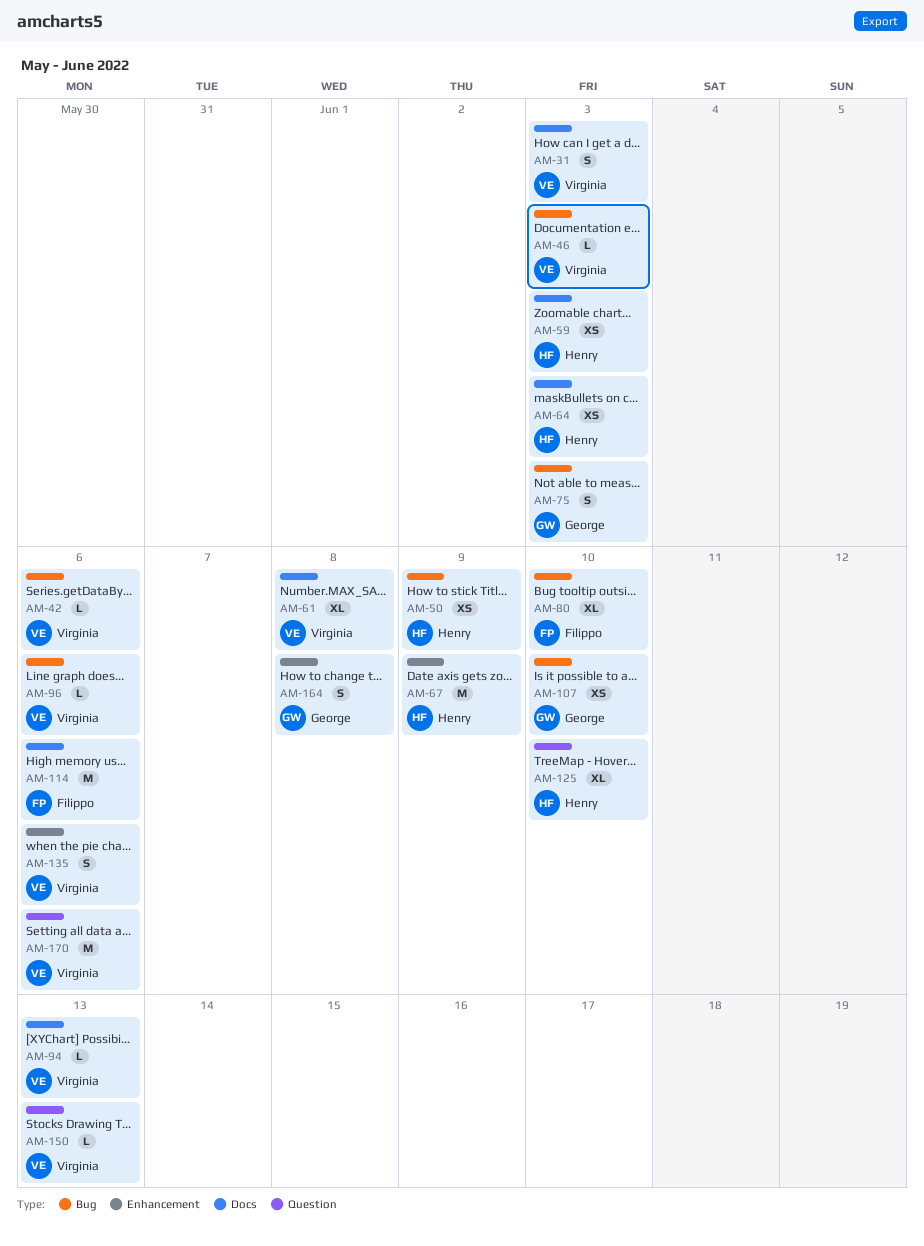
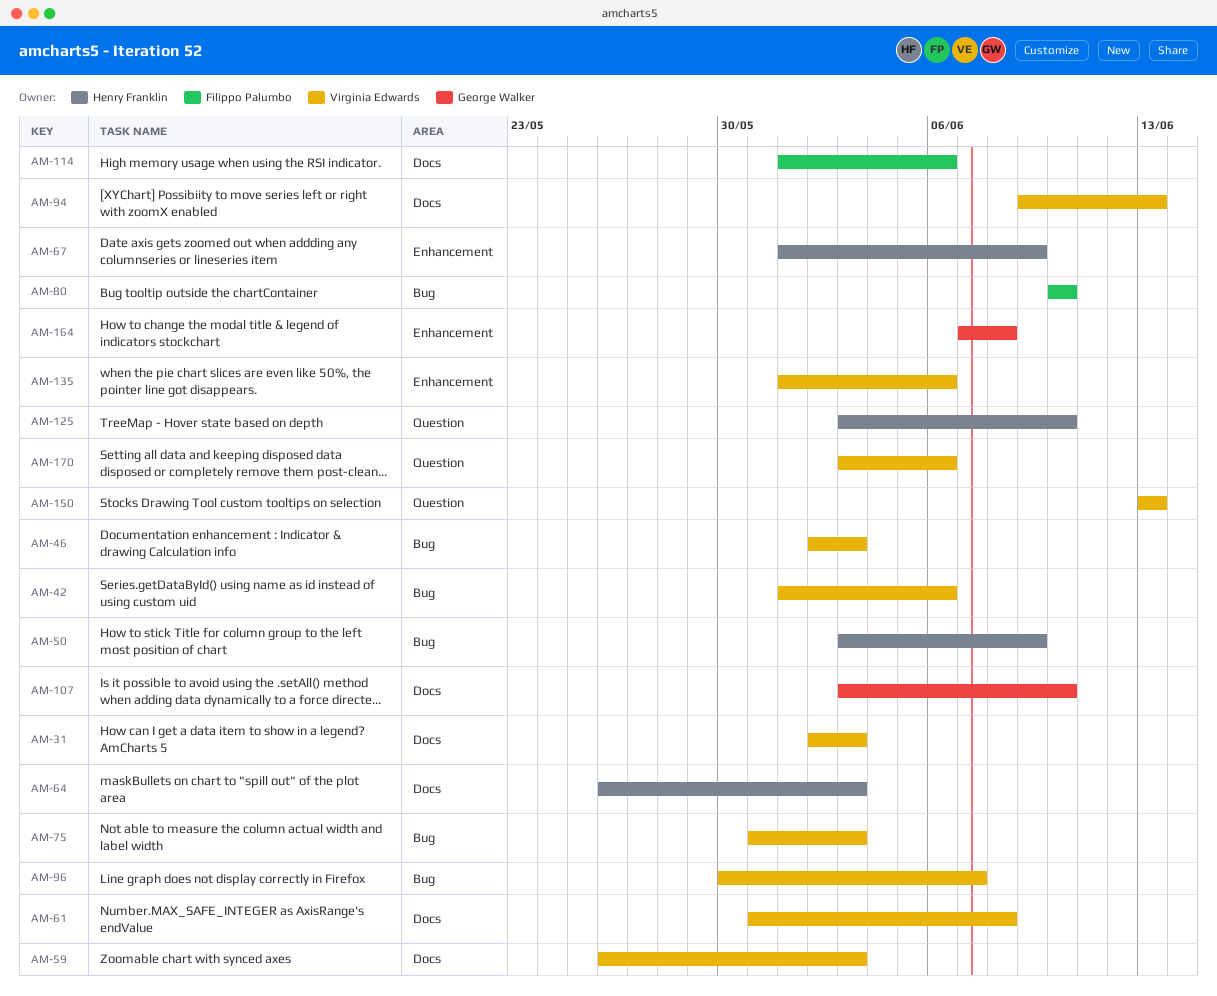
AM-59, owner: Henry Franklin -> Virginia Edwards
AM-75, owner: George Walker -> Virginia Edwards
AM-96, due: Jun 6 -> Jun 7
AM-107, label: Bug -> Docs

